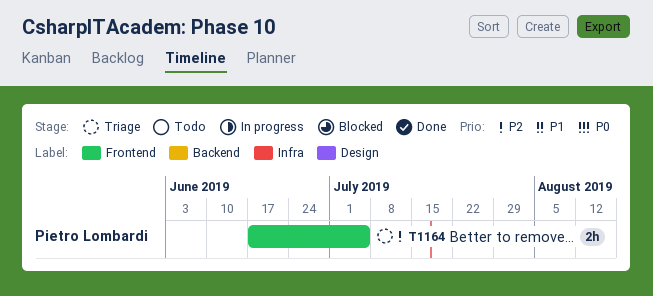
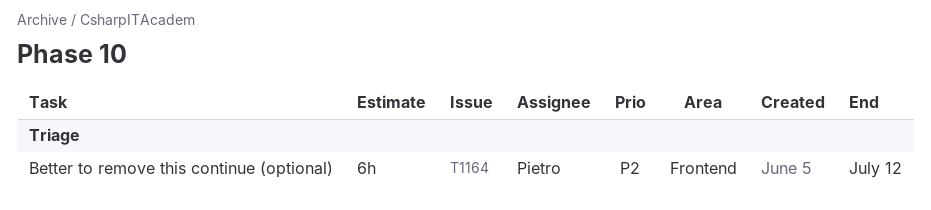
T1164, estimate: 2h -> 6h
T1164, due: Jul 5 -> Jul 12

